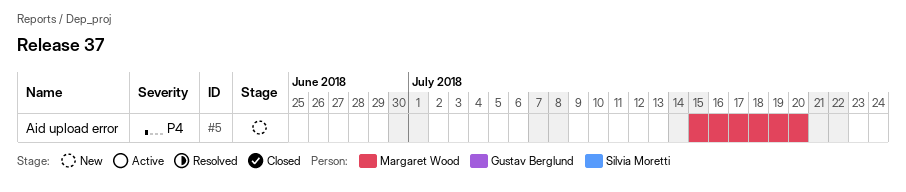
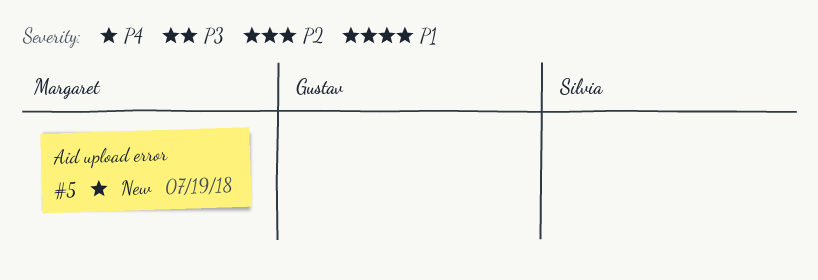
#5, due: Jul 20 -> Jul 19

